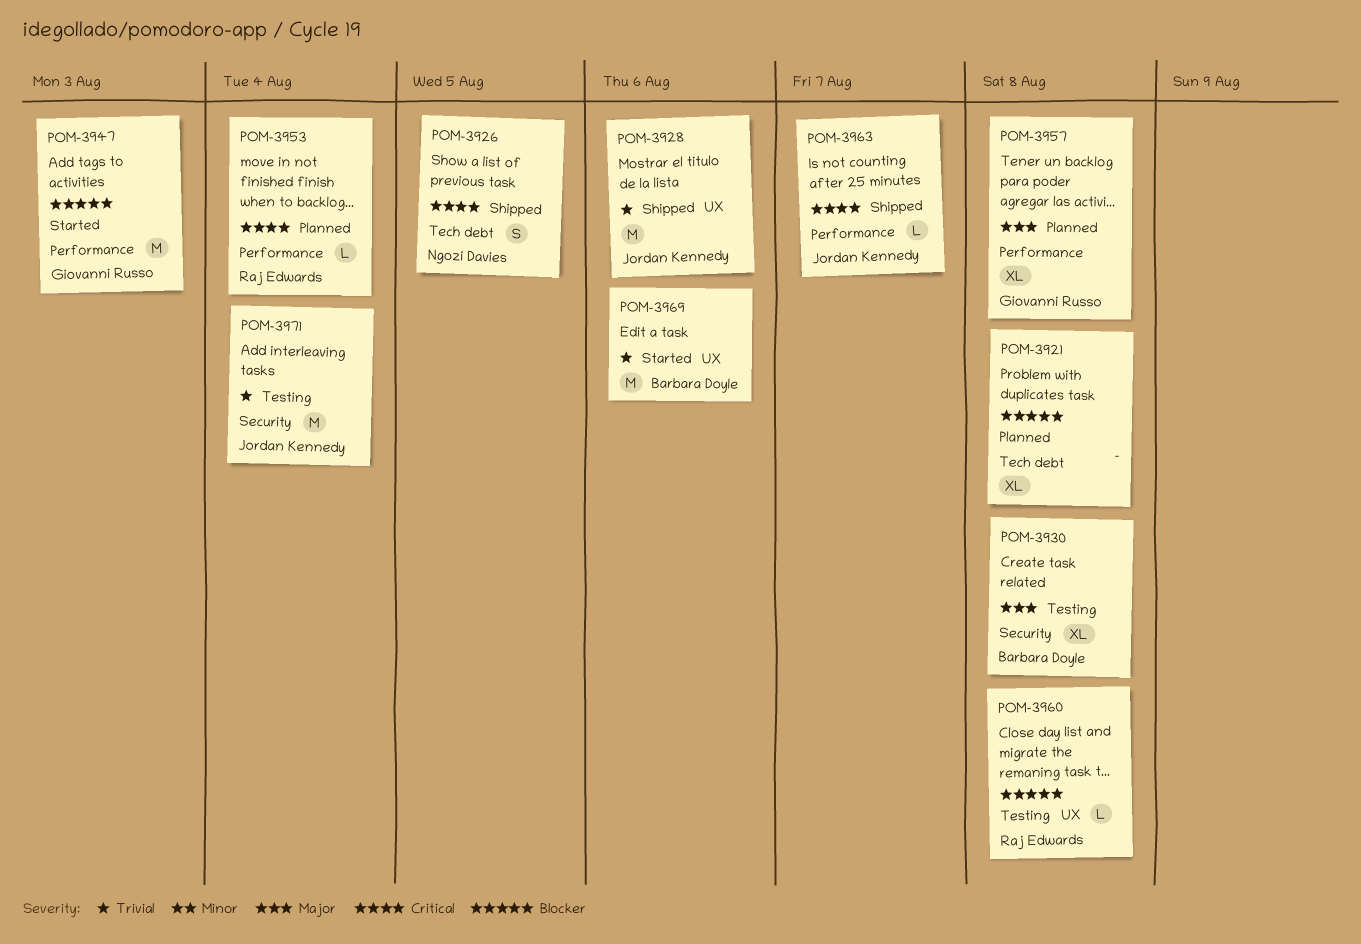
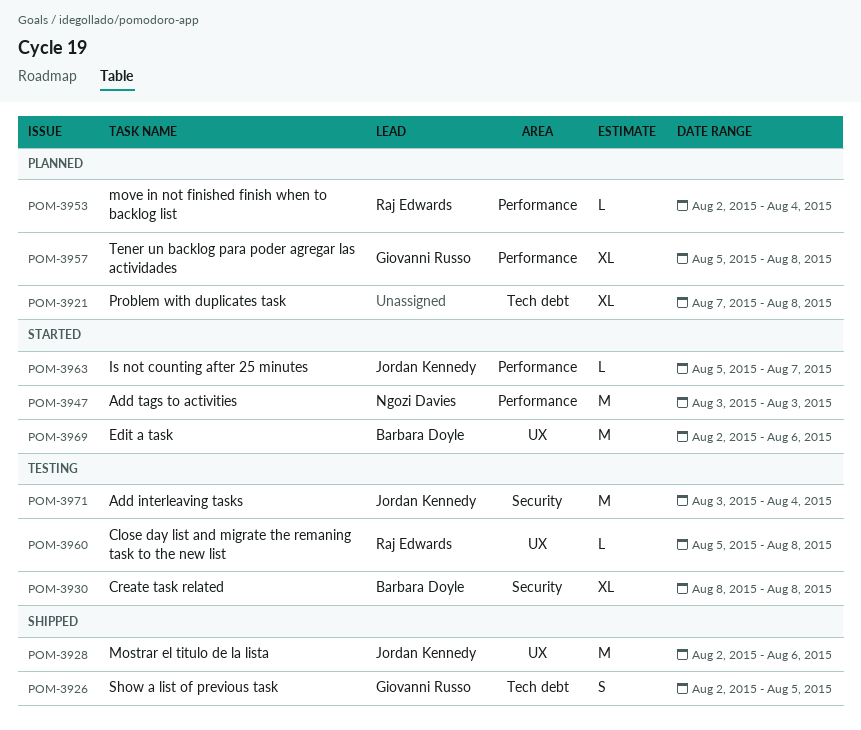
POM-3926, owner: Ngozi Davies -> Giovanni Russo
POM-3947, owner: Giovanni Russo -> Ngozi Davies
POM-3963, status: Shipped -> Started

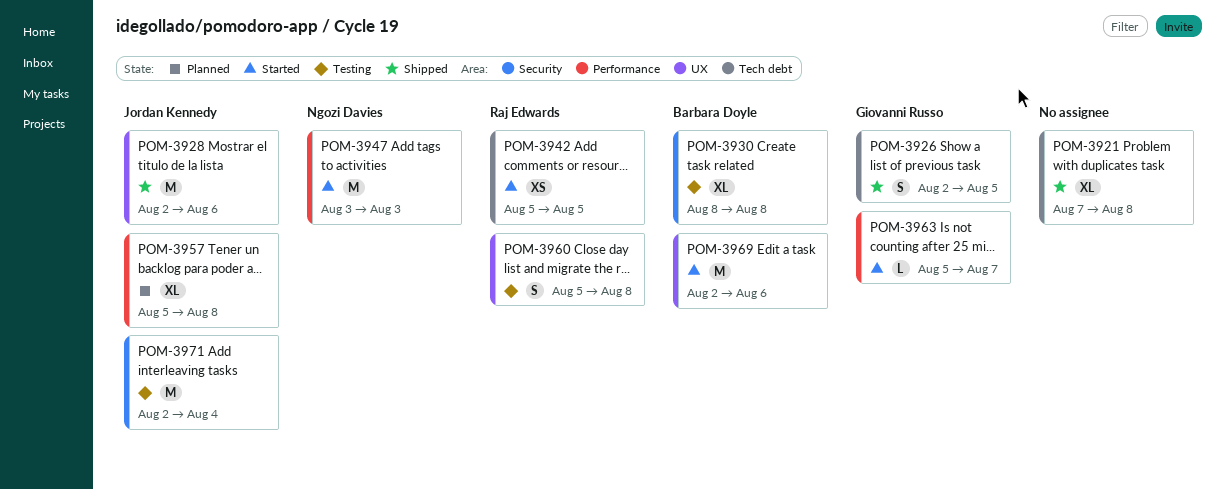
POM-3921, status: Planned -> Shipped
POM-3942: none -> present
POM-3953: present -> none
POM-3957, owner: Giovanni Russo -> Jordan Kennedy
POM-3960, estimate: L -> S
POM-3963, owner: Jordan Kennedy -> Giovanni Russo
POM-3971, start: Aug 3 -> Aug 2

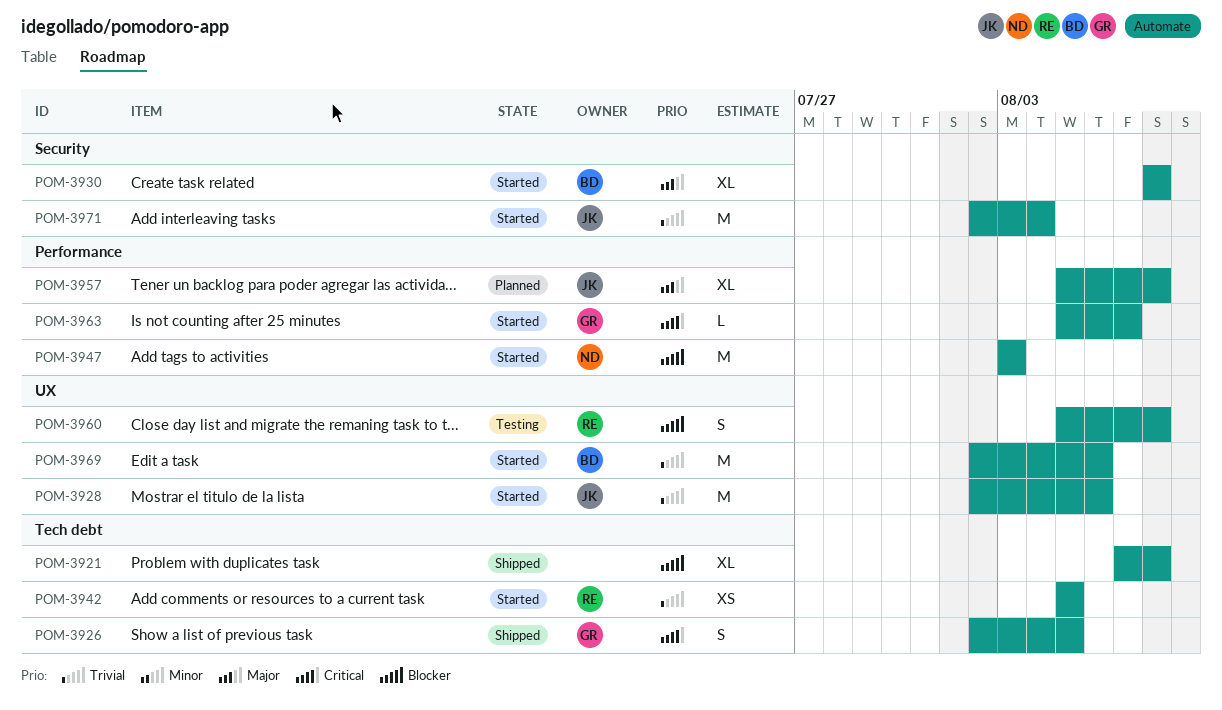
POM-3928, status: Shipped -> Started
POM-3930, status: Testing -> Started
POM-3971, status: Testing -> Started

